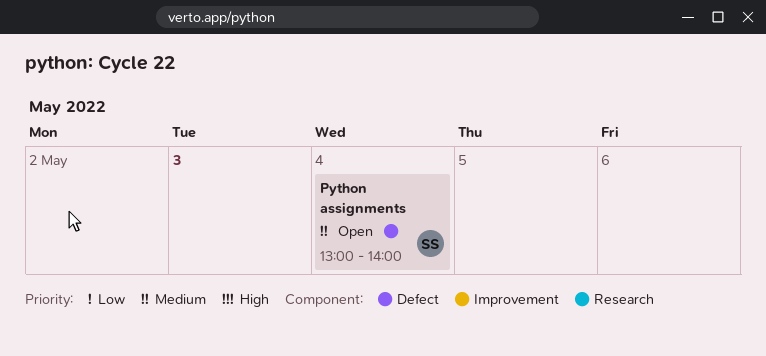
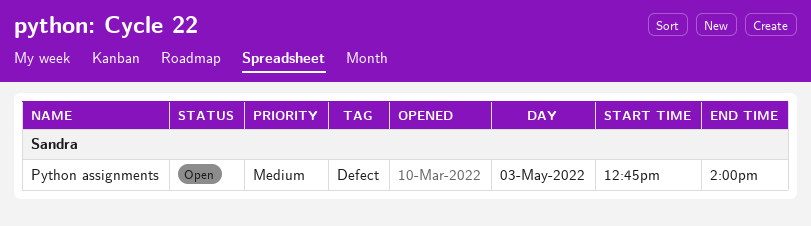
Python assignments, day: May 4 -> May 3
Python assignments, begins: 13:00 -> 12:45

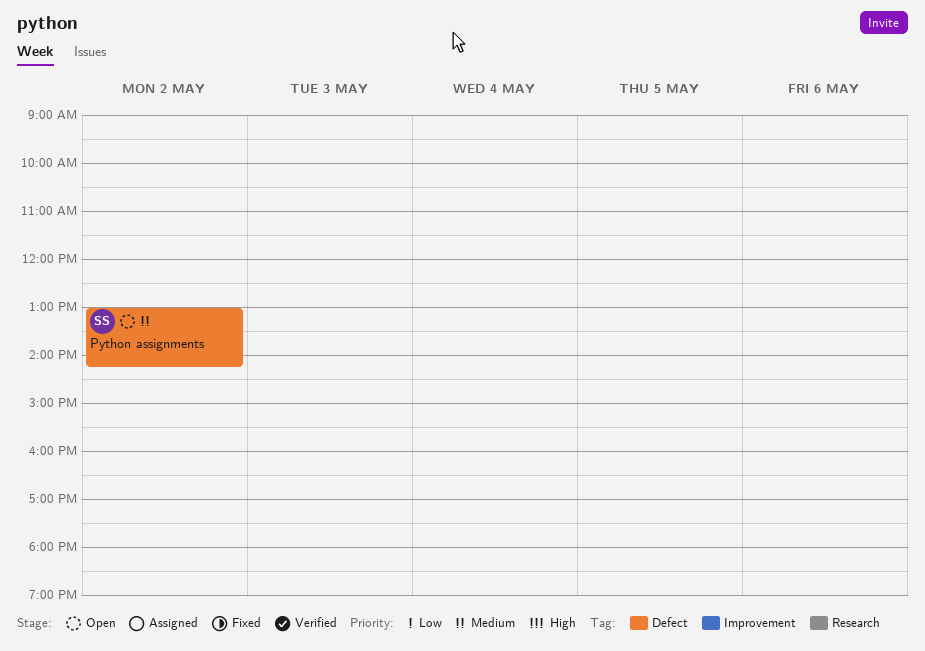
Python assignments, day: May 3 -> May 2
Python assignments, begins: 12:45 -> 13:00
Python assignments, ends: 14:00 -> 14:15

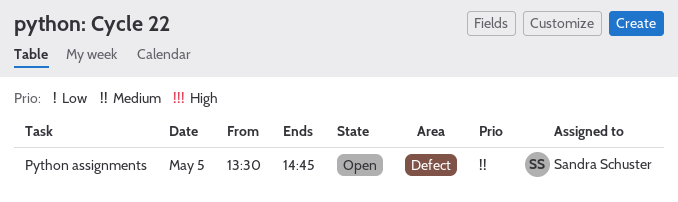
Python assignments, day: May 2 -> May 5
Python assignments, begins: 13:00 -> 13:30
Python assignments, ends: 14:15 -> 14:45

